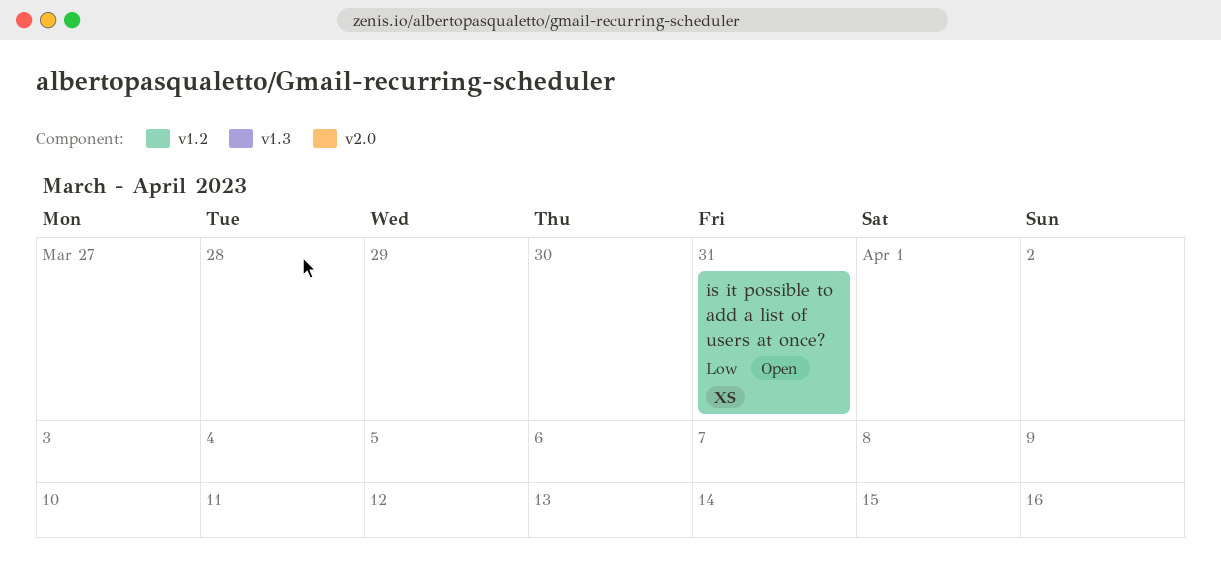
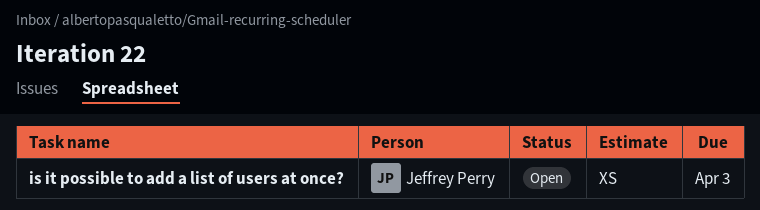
is it possible to add a list of users at once?, due: Mar 31 -> Apr 3

